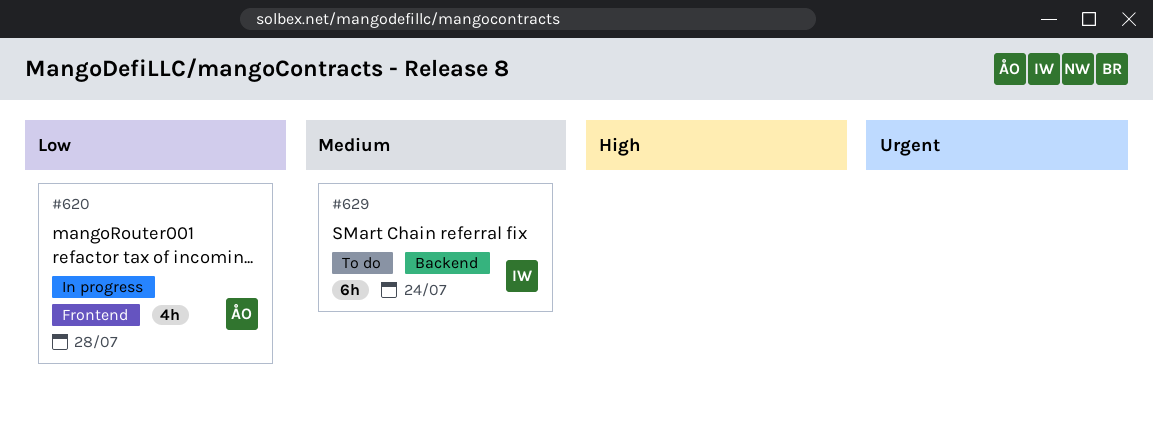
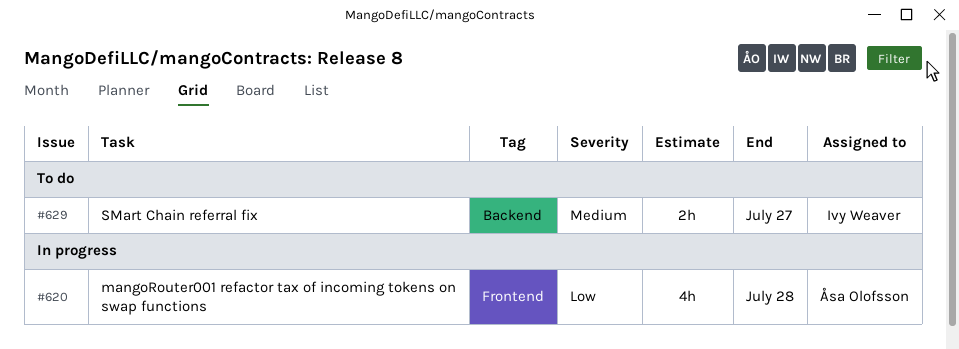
#629, estimate: 6h -> 2h
#629, due: Jul 24 -> Jul 27

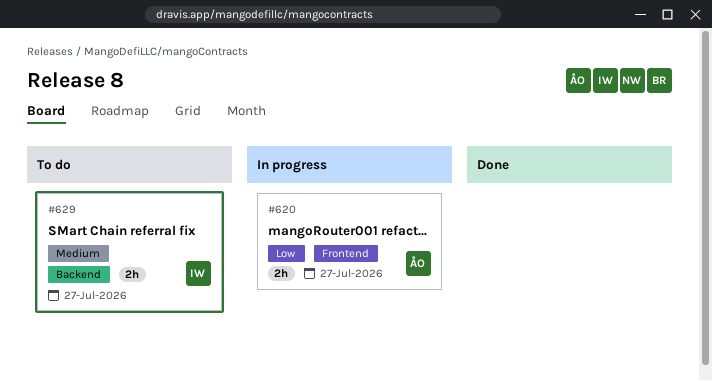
#620, estimate: 4h -> 2h
#620, due: Jul 28 -> Jul 27

